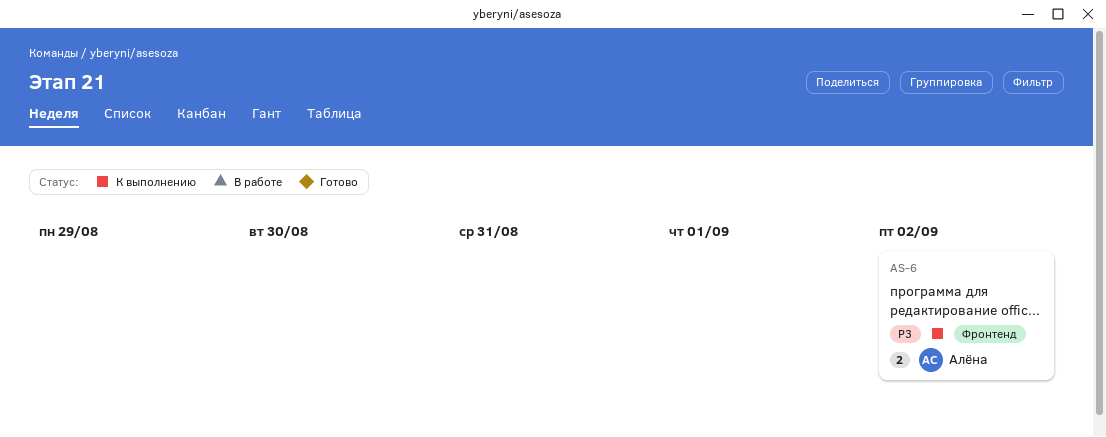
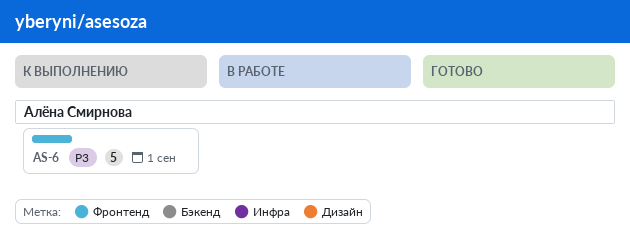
AS-6, estimate: 2 -> 5
AS-6, due: Sep 2 -> Sep 1

